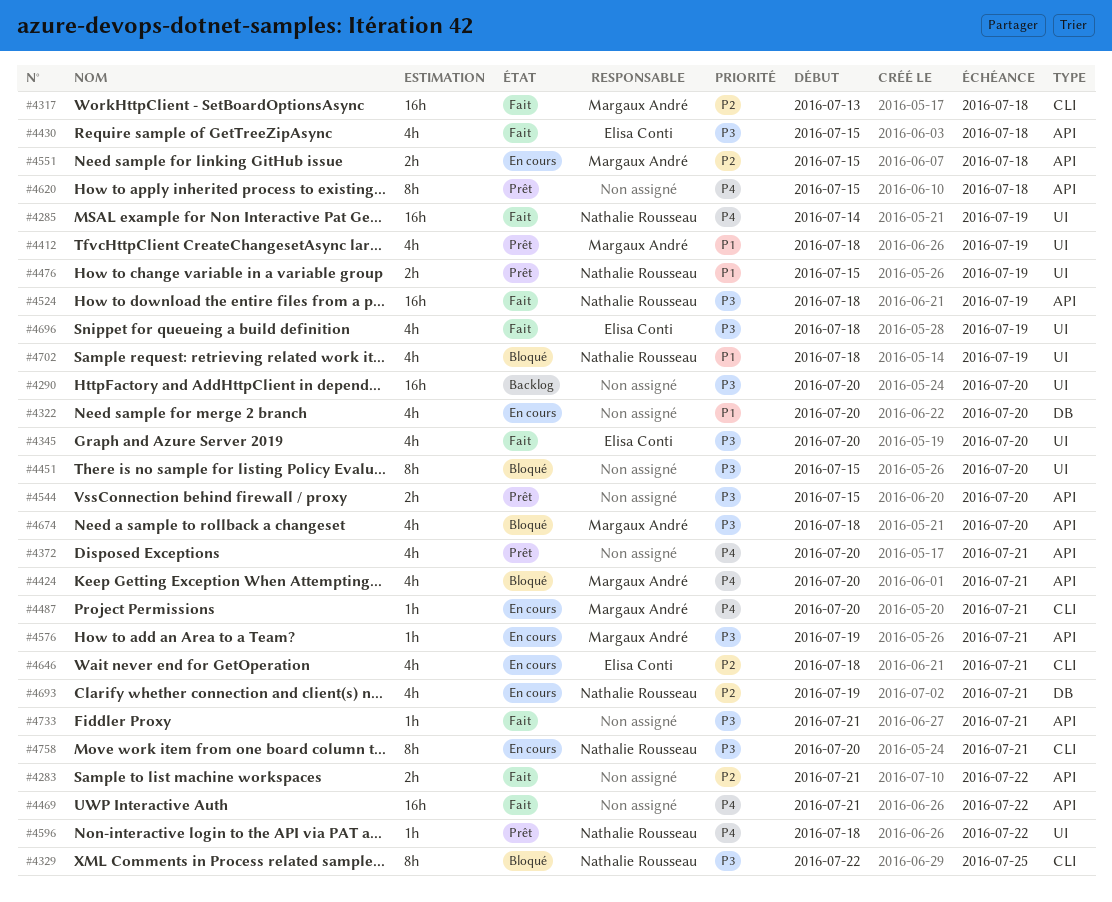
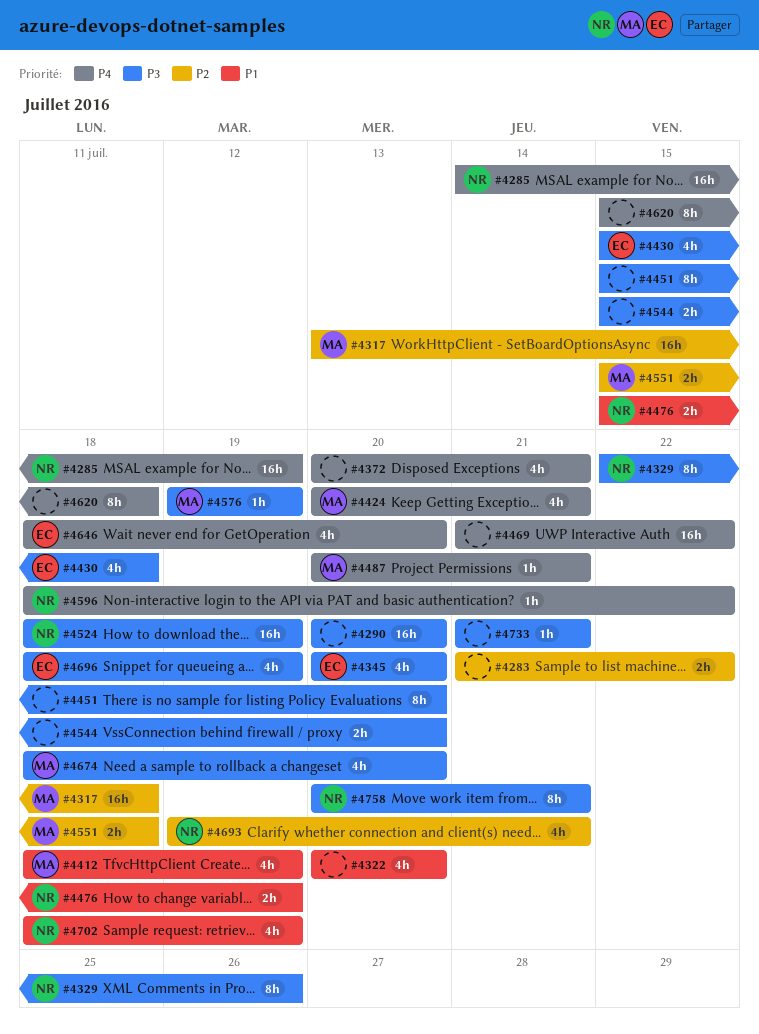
#4329, due: Jul 25 -> Jul 26
#4576, due: Jul 21 -> Jul 19
#4646, priority: P2 -> P4
#4646, due: Jul 21 -> Jul 20

